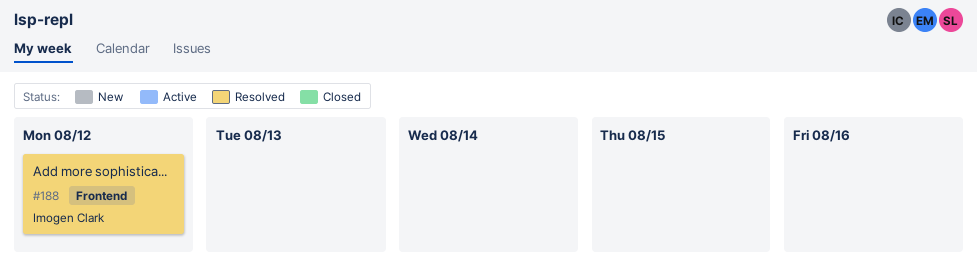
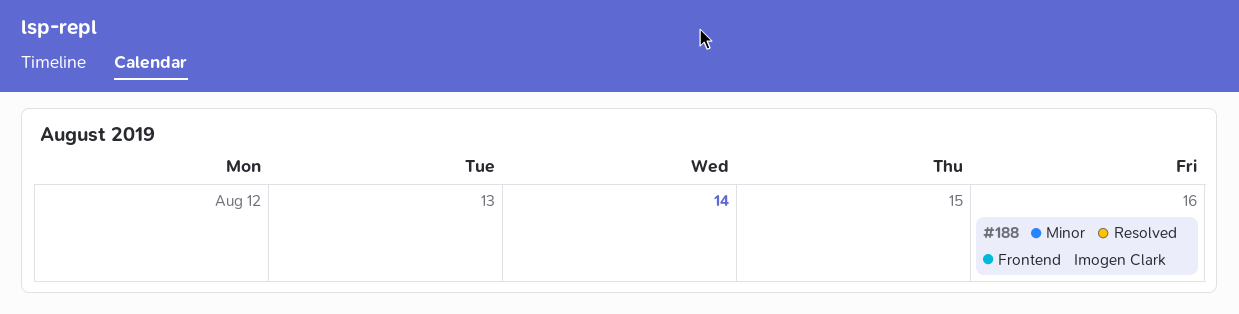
#188, due: Aug 12 -> Aug 16

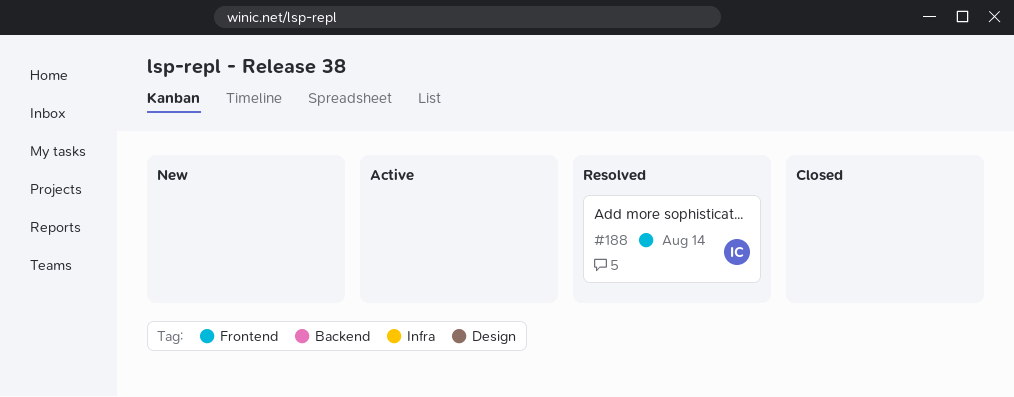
#188, due: Aug 16 -> Aug 14

